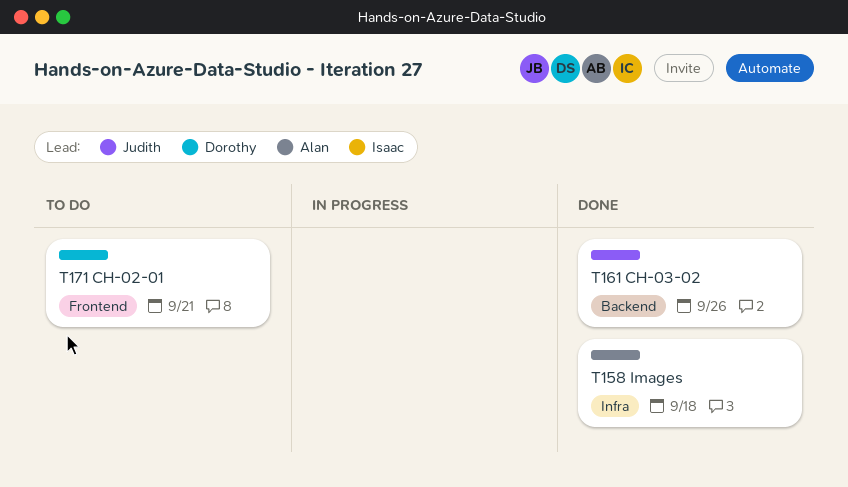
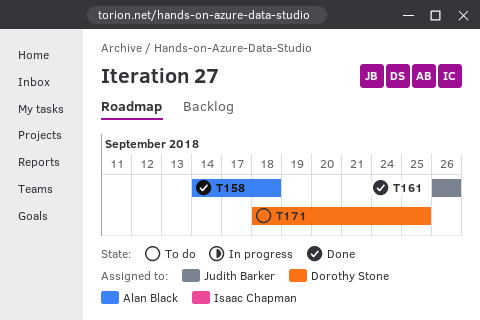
T171, due: Sep 21 -> Sep 25

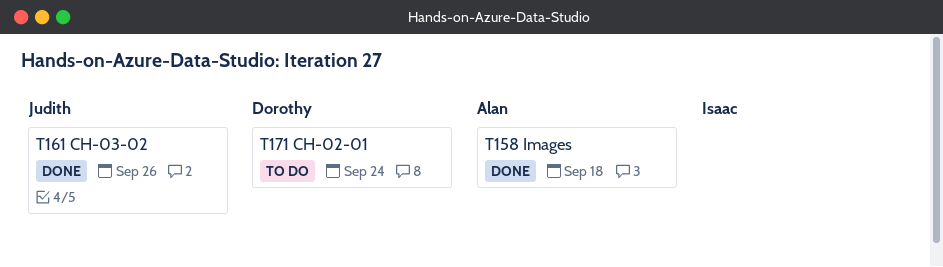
T171, due: Sep 25 -> Sep 24

